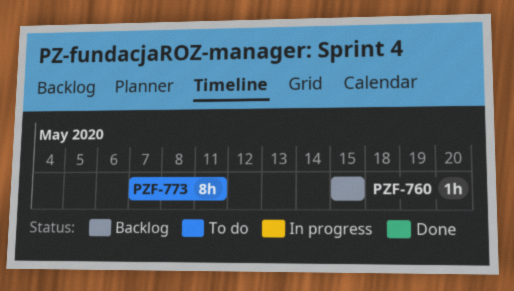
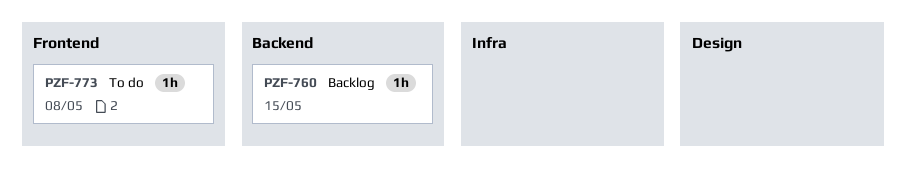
PZF-773, estimate: 8h -> 1h
PZF-773, due: May 11 -> May 8

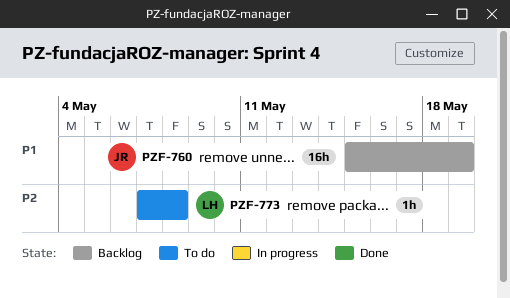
PZF-760, estimate: 1h -> 16h
PZF-760, due: May 15 -> May 19

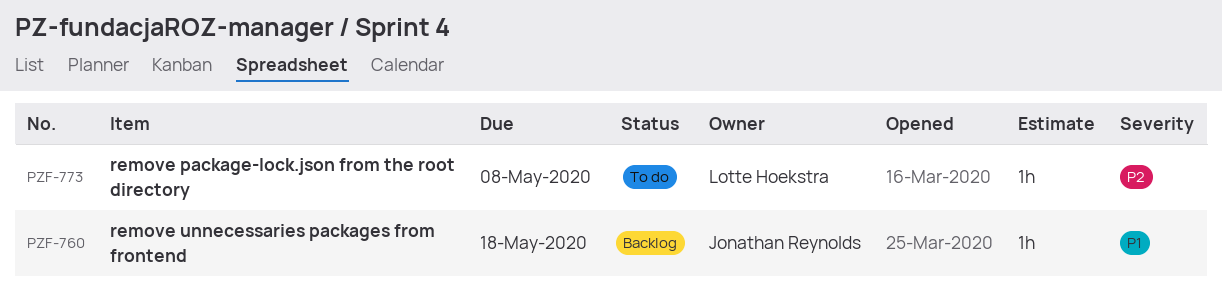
PZF-760, estimate: 16h -> 1h
PZF-760, due: May 19 -> May 18

